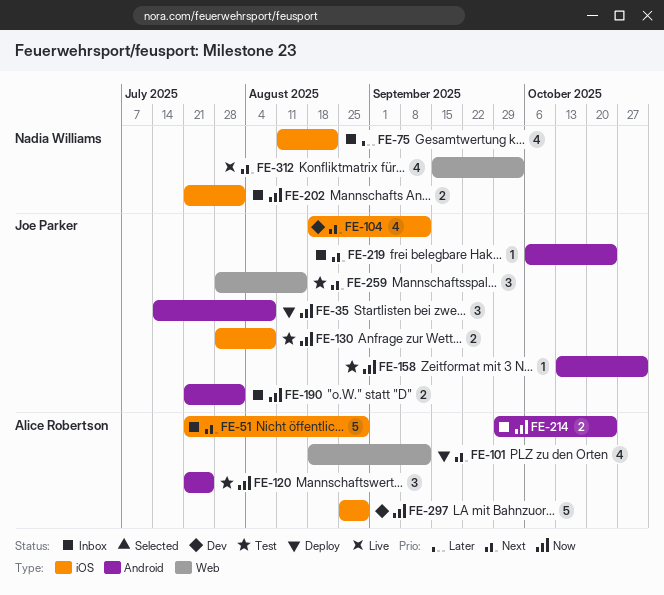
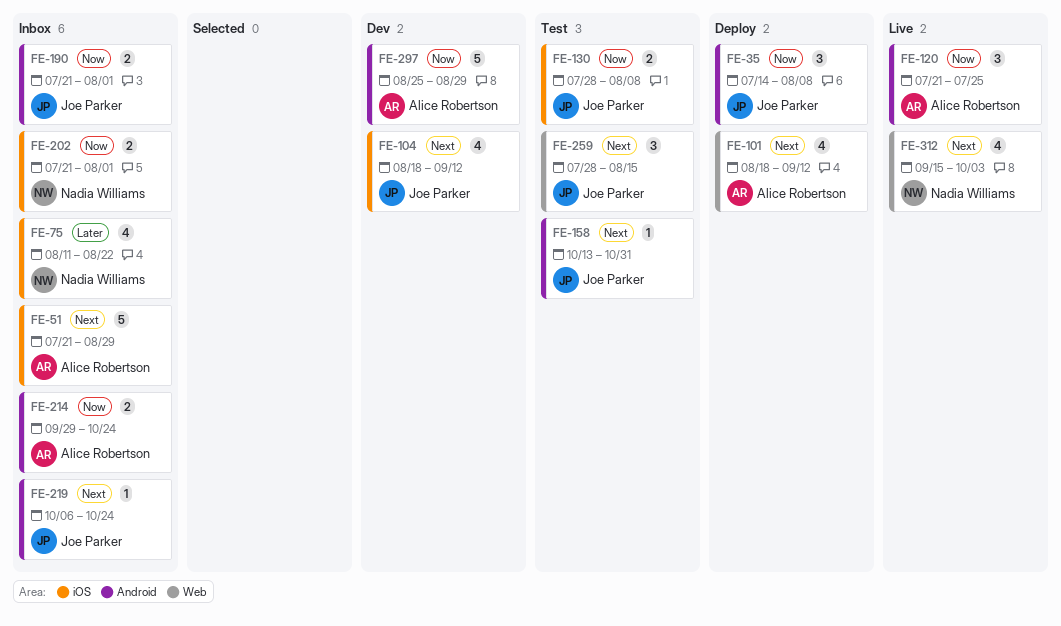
FE-120, status: Test -> Live
FE-158, priority: Now -> Next
FE-297, label: iOS -> Android

